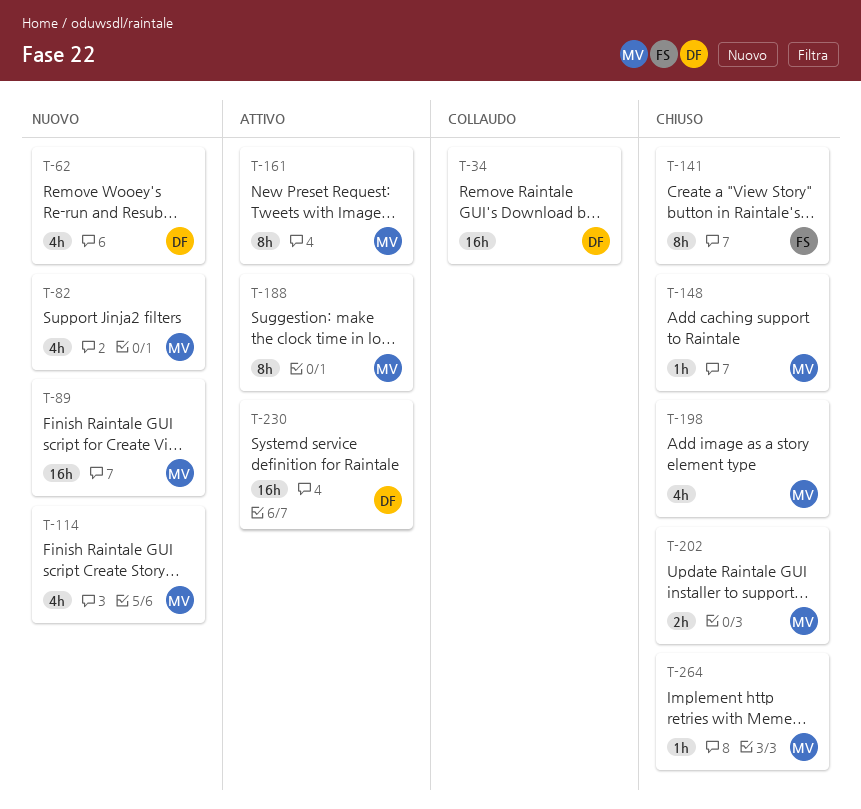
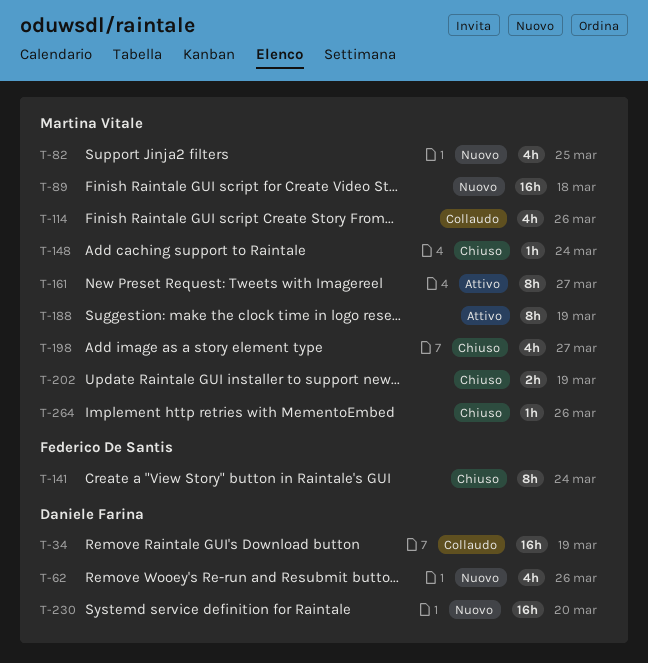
T-114, status: Nuovo -> Collaudo
T-230, status: Attivo -> Nuovo

